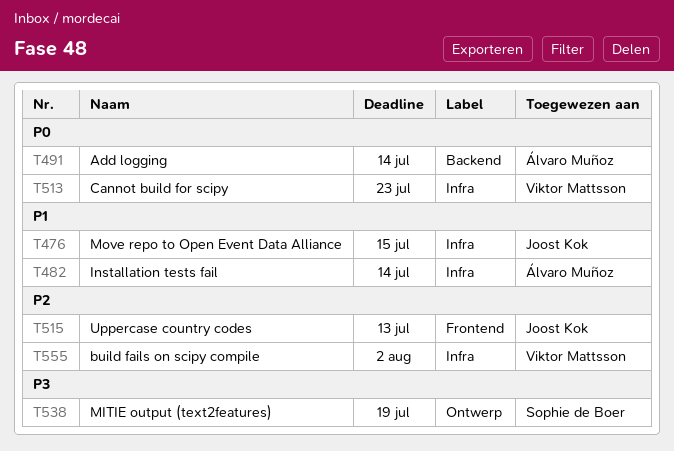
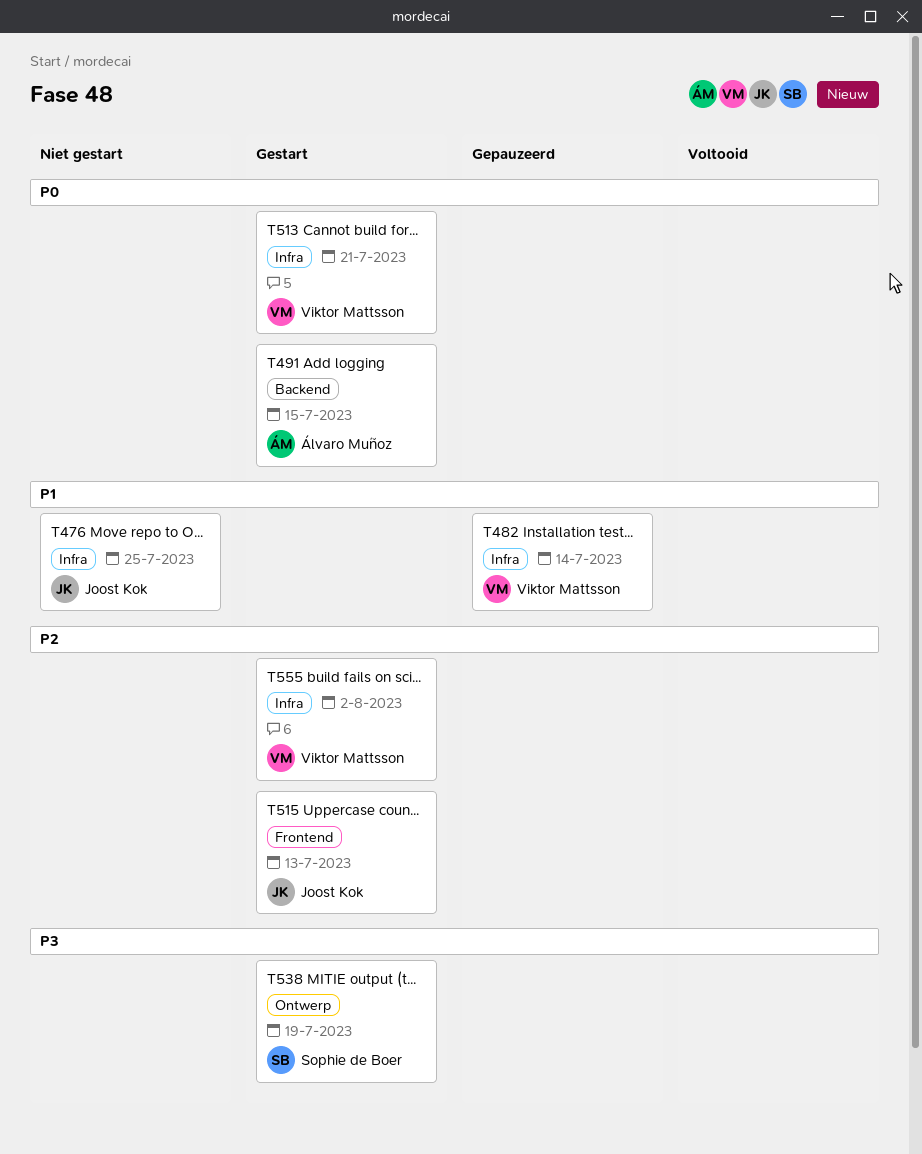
T476, due: Jul 15 -> Jul 25
T482, owner: Álvaro Muñoz -> Viktor Mattsson
T491, due: Jul 14 -> Jul 15
T513, due: Jul 23 -> Jul 21

